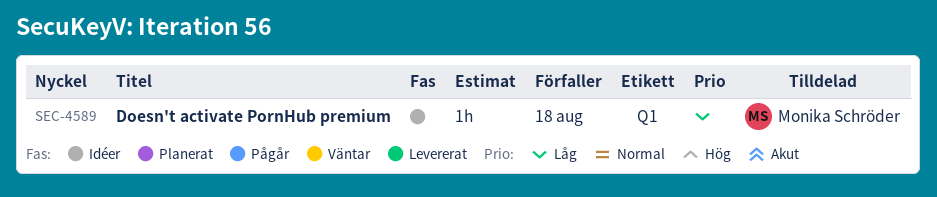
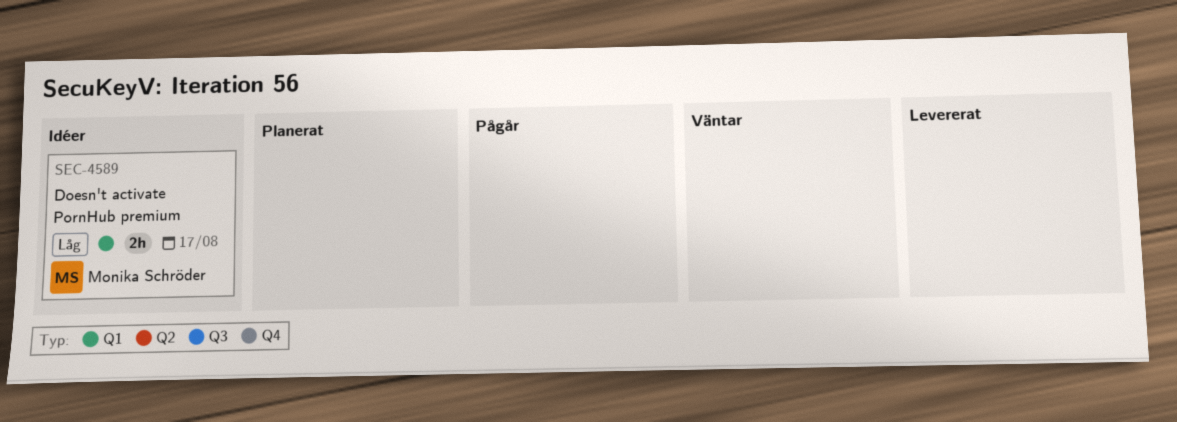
SEC-4589, estimate: 1h -> 2h
SEC-4589, due: Aug 18 -> Aug 17

